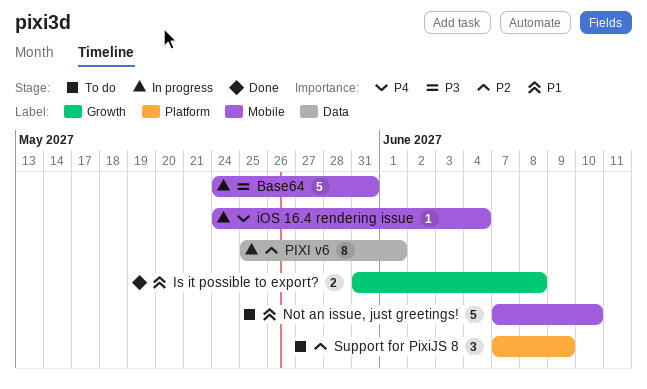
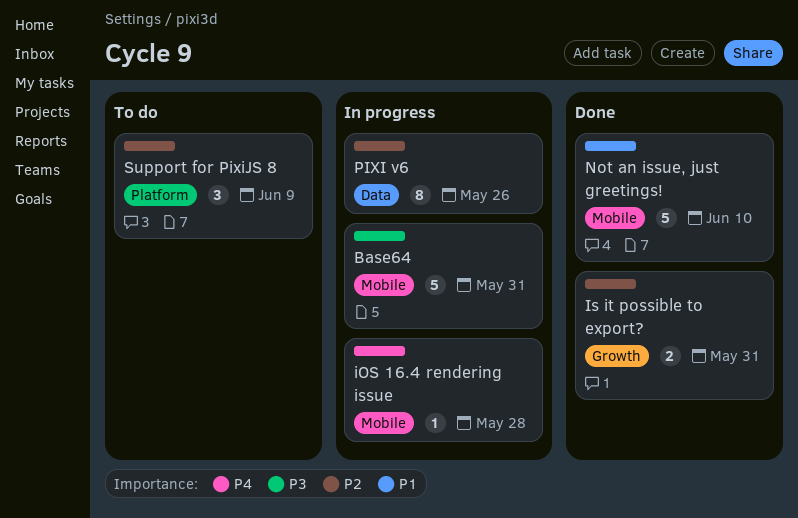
iOS 16.4 rendering issue, due: Jun 4 -> May 28
Is it possible to export?, priority: P1 -> P2
Is it possible to export?, due: Jun 8 -> May 31
Not an issue, just greetings!, status: To do -> Done
PIXI v6, due: Jun 1 -> May 26

